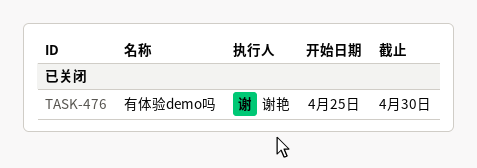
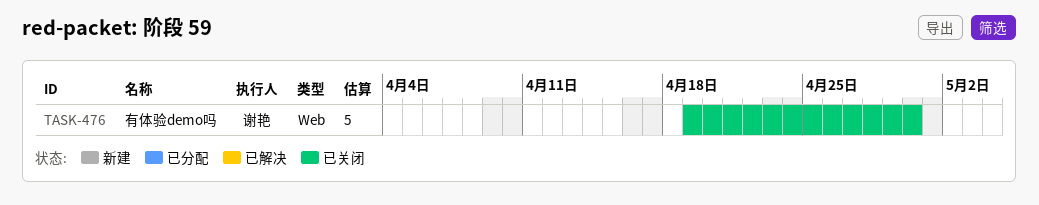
TASK-476, start: Apr 25 -> Apr 19

